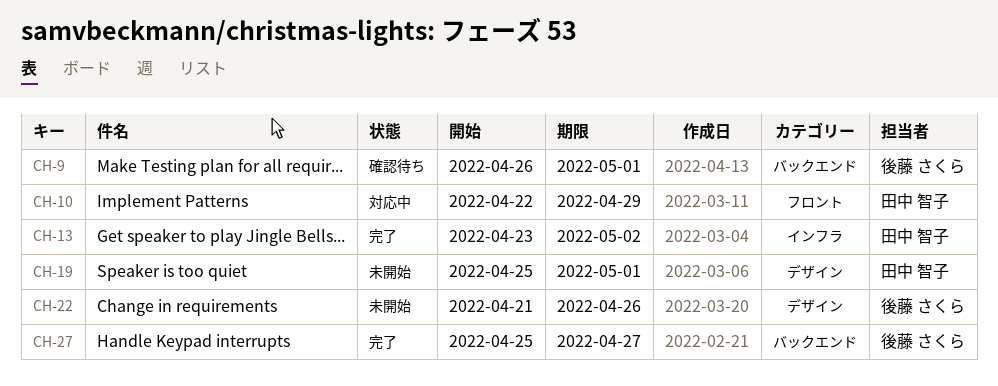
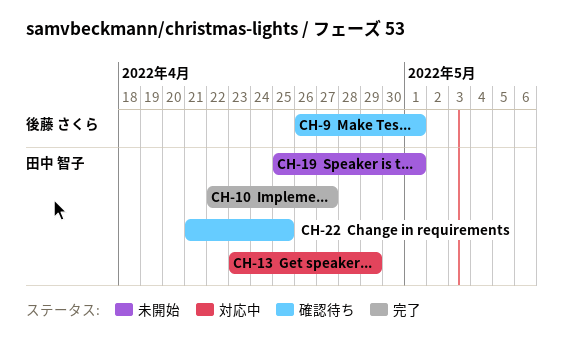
CH-10, status: 対応中 -> 完了
CH-10, due: Apr 29 -> Apr 27
CH-13, status: 完了 -> 対応中
CH-13, due: May 2 -> Apr 29
CH-22, status: 未開始 -> 確認待ち
CH-22, owner: 後藤 さくら -> 田中 智子
CH-22, due: Apr 26 -> Apr 25
CH-27: present -> none

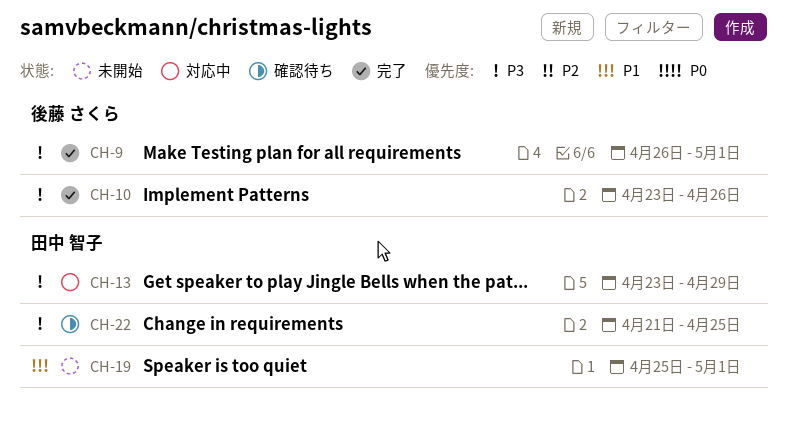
CH-9, status: 確認待ち -> 完了
CH-10, owner: 田中 智子 -> 後藤 さくら
CH-10, start: Apr 22 -> Apr 23
CH-10, due: Apr 27 -> Apr 26

